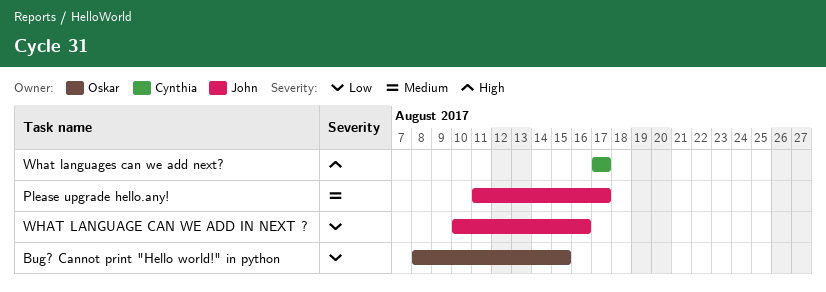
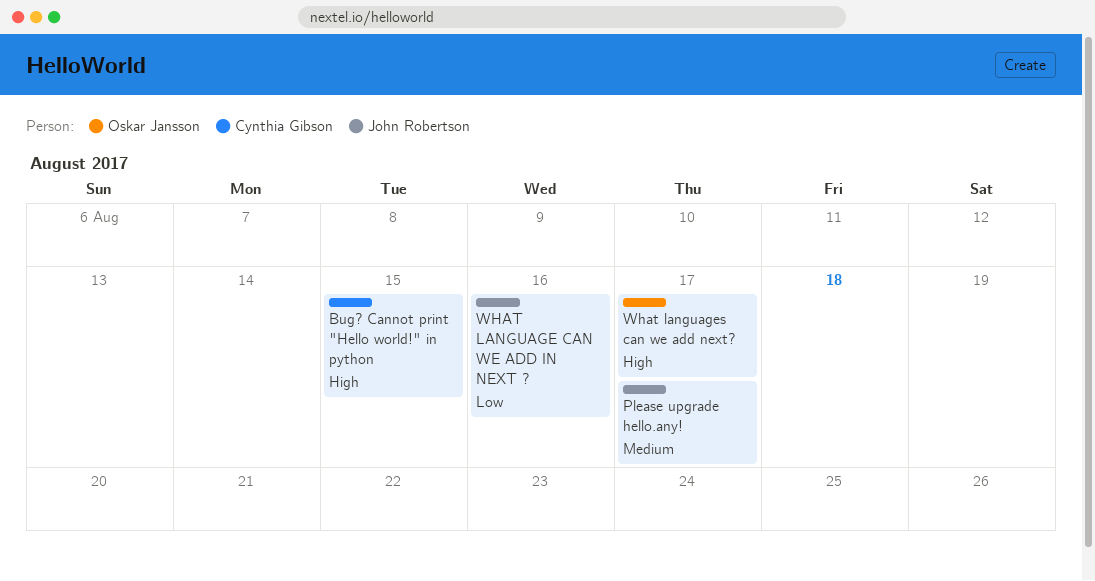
Bug? Cannot print "Hello world!" in python, owner: Oskar Jansson -> Cynthia Gibson
Bug? Cannot print "Hello world!" in python, priority: Low -> High
What languages can we add next?, owner: Cynthia Gibson -> Oskar Jansson

